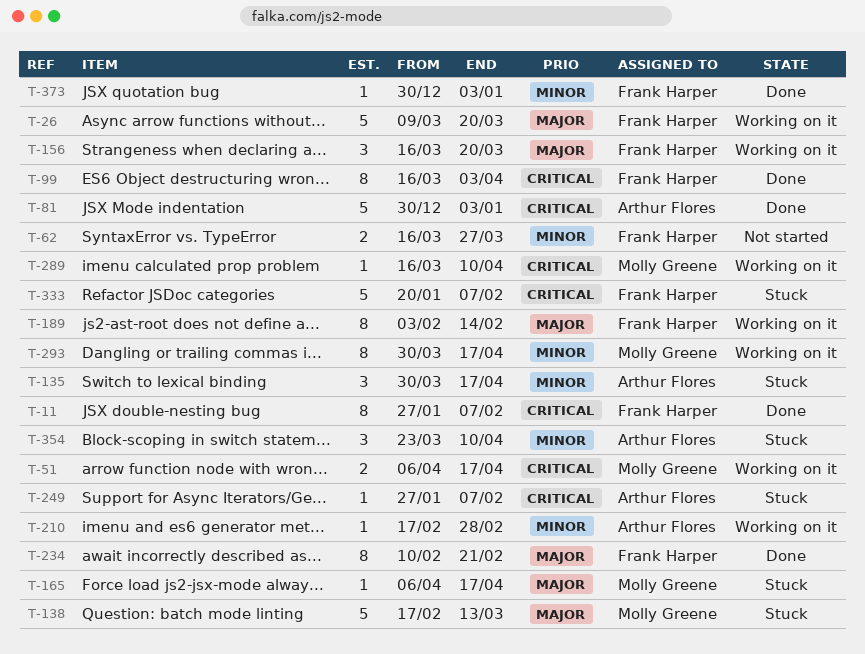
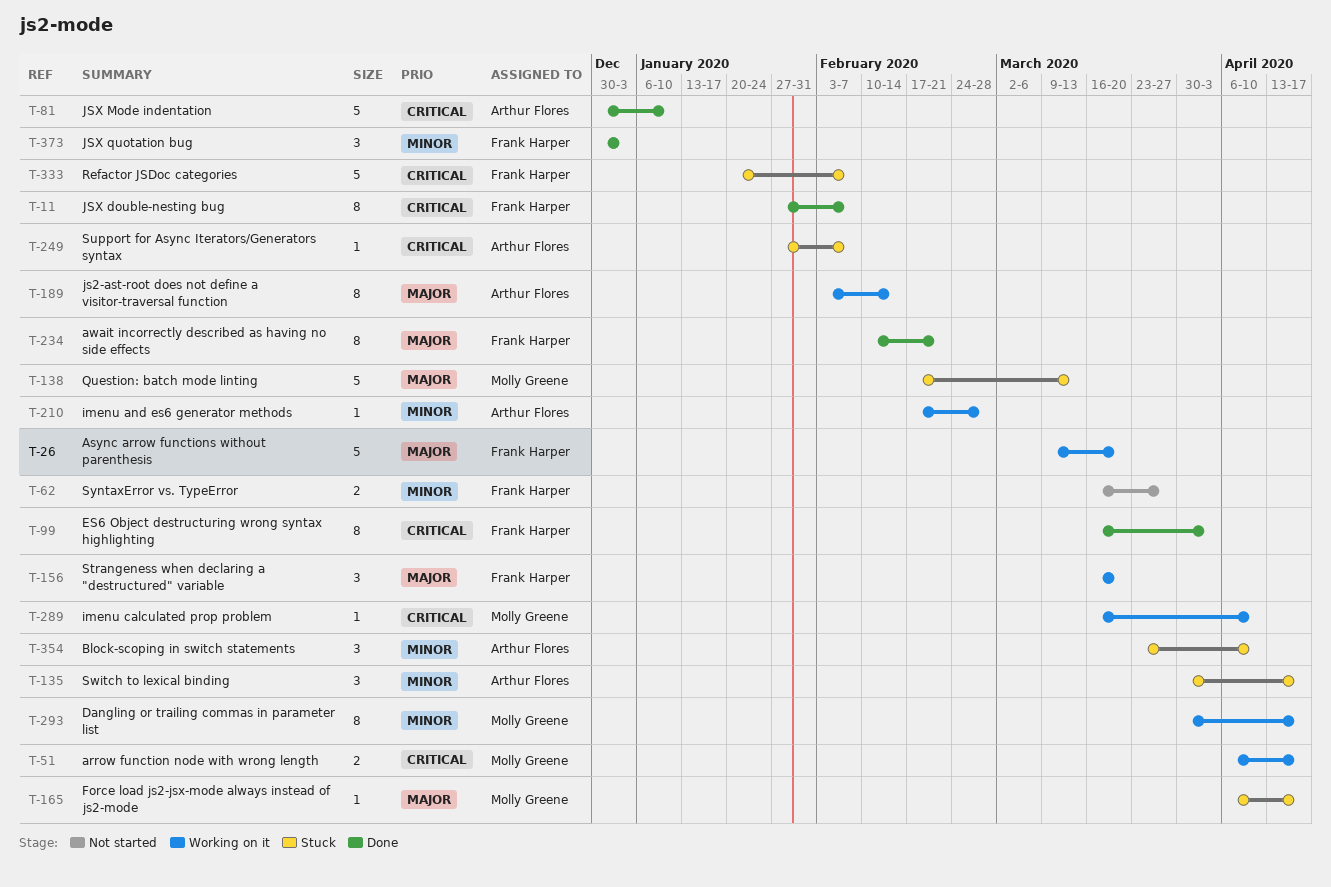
T-81, due: Jan 3 -> Jan 10
T-189, owner: Frank Harper -> Arthur Flores
T-373, estimate: 1 -> 3

